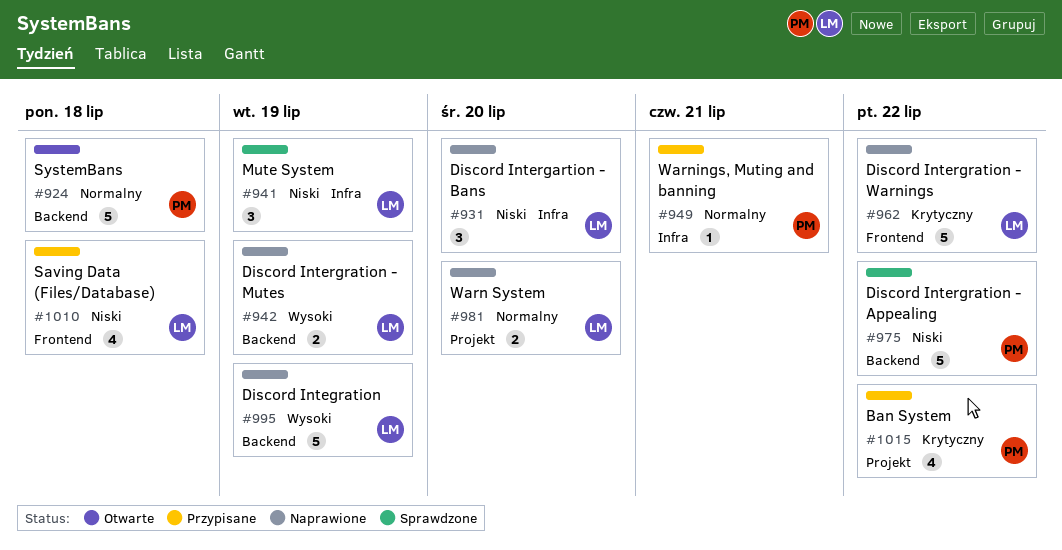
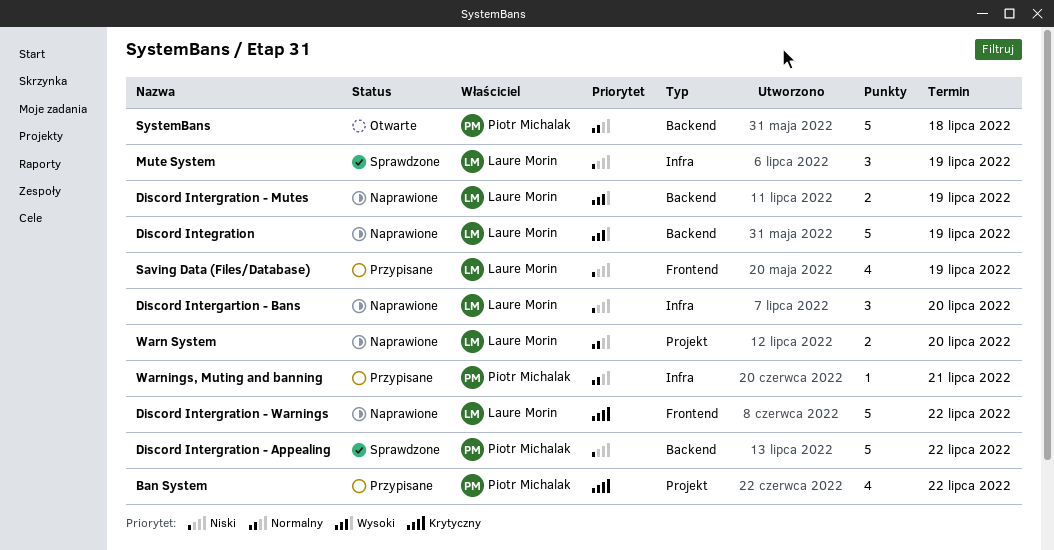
Saving Data (Files/Database), due: Jul 18 -> Jul 19

